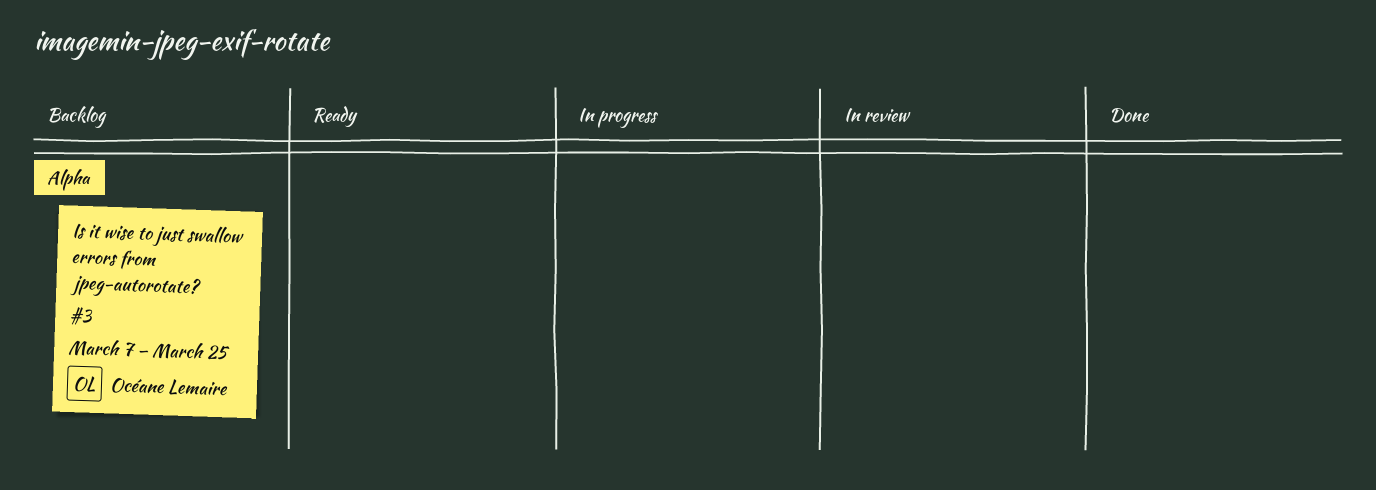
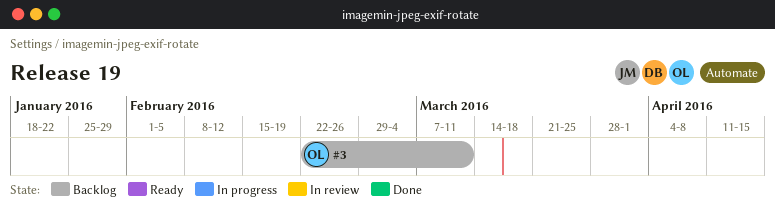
#3, start: Mar 7 -> Feb 22
#3, due: Mar 25 -> Mar 11

